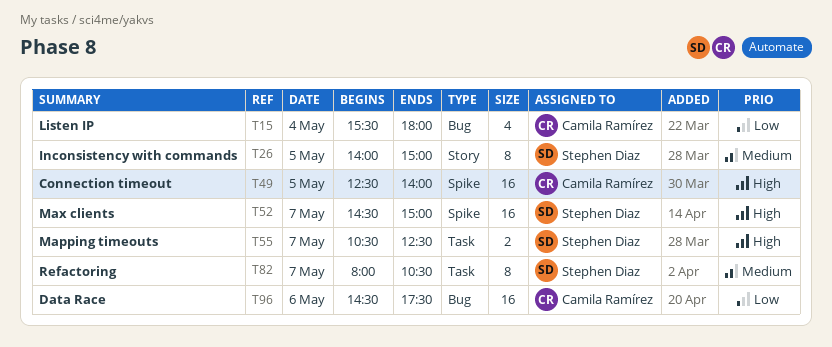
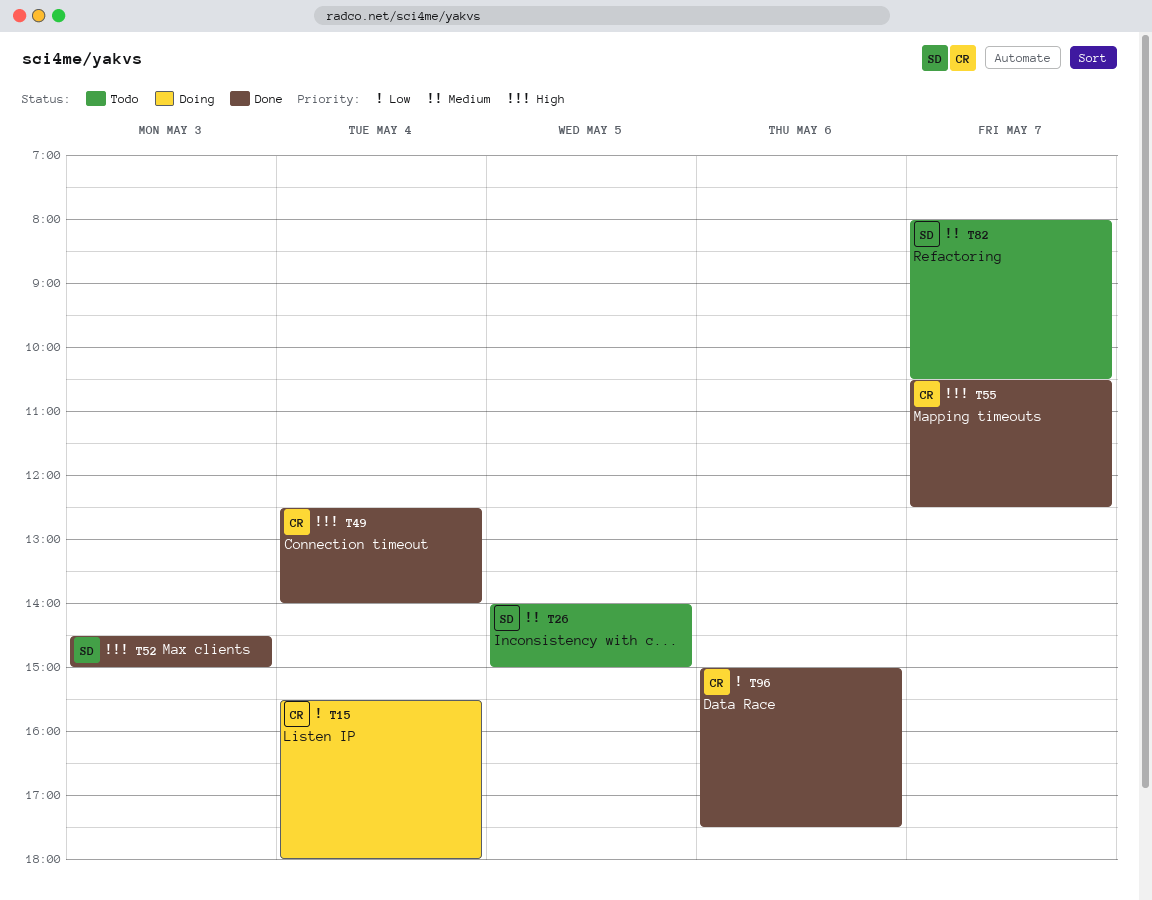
T49, day: May 5 -> May 4
T52, day: May 7 -> May 3
T55, owner: Stephen Diaz -> Camila Ramírez
T96, begins: 14:30 -> 15:00

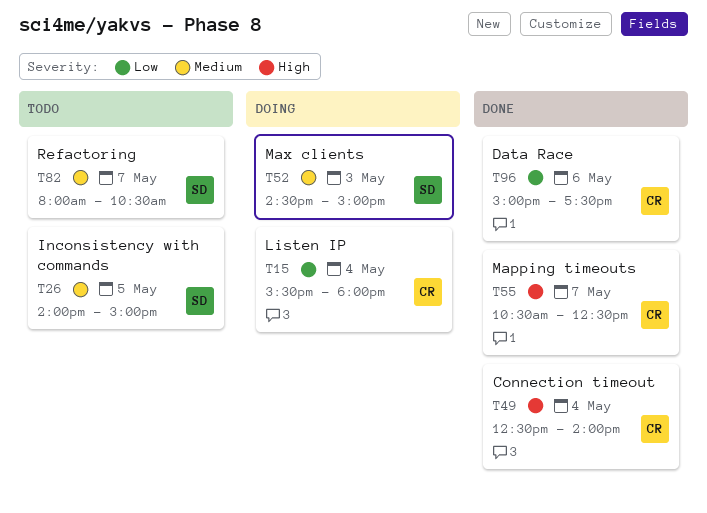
T52, status: Done -> Doing
T52, priority: High -> Medium

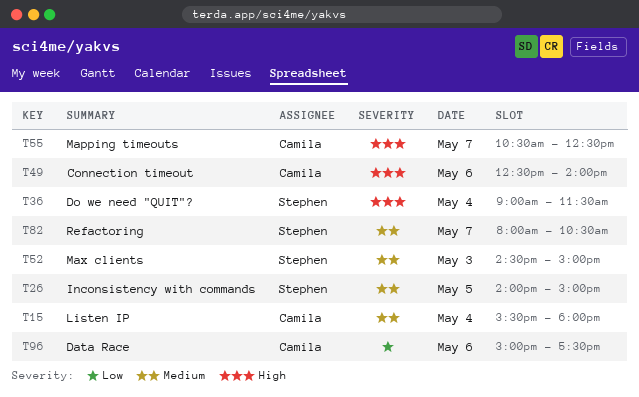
T15, priority: Low -> Medium
T36: none -> present
T49, day: May 4 -> May 6

